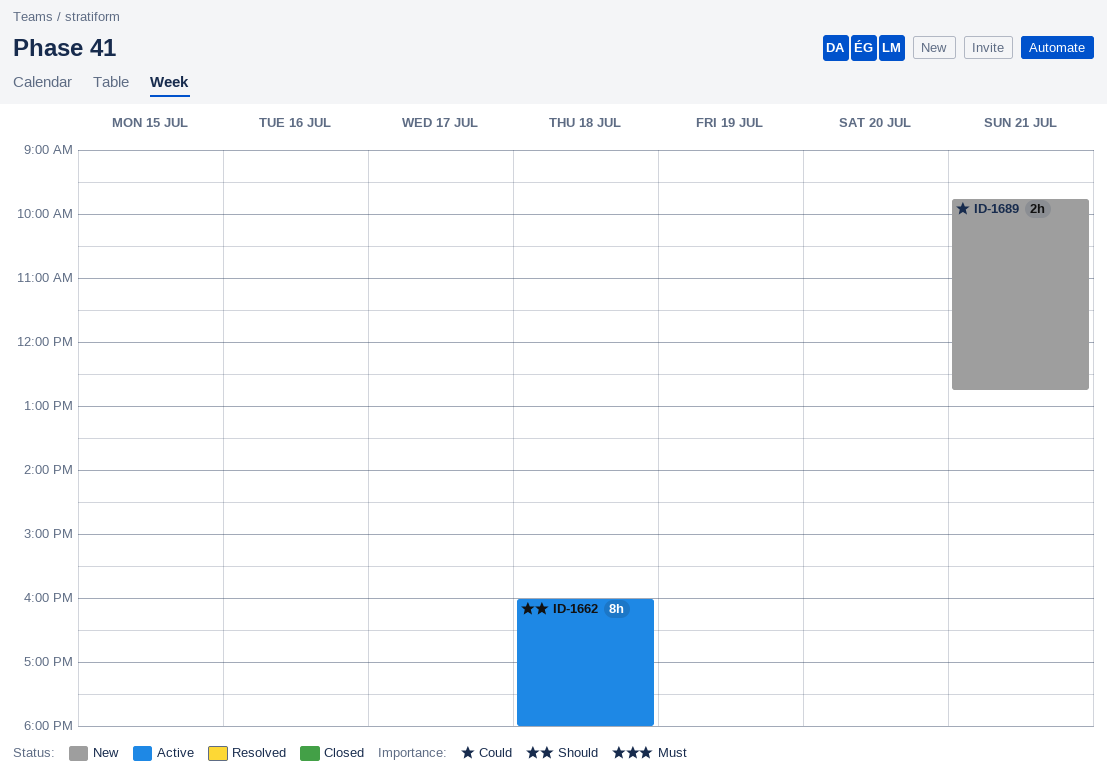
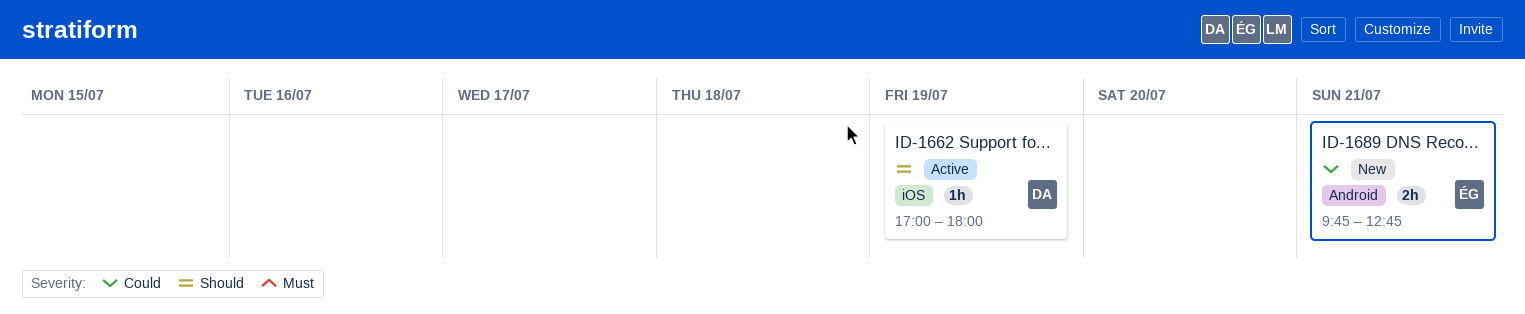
ID-1662, estimate: 8h -> 1h
ID-1662, day: Jul 18 -> Jul 19
ID-1662, begins: 16:00 -> 17:00

